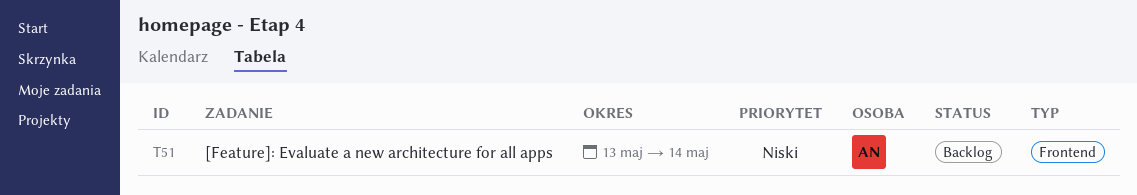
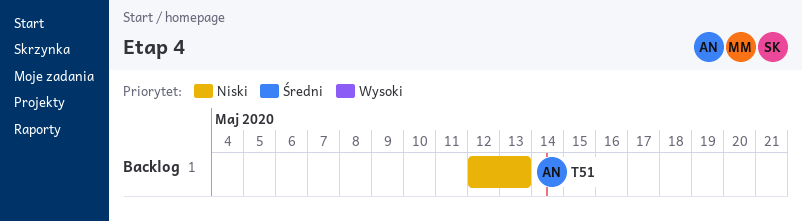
T51, start: May 13 -> May 12
T51, due: May 14 -> May 13

